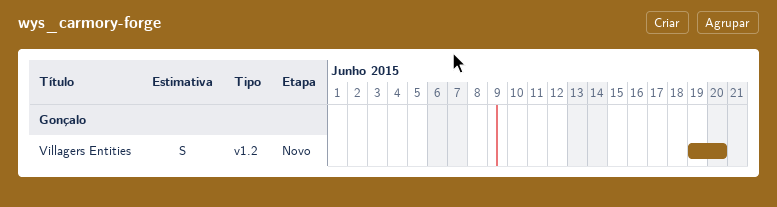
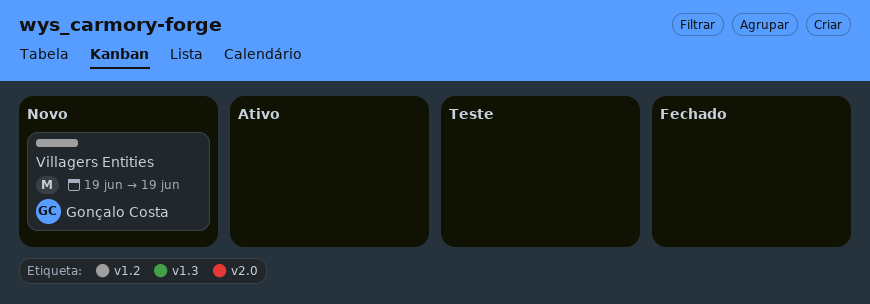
Villagers Entities, estimate: S -> M
Villagers Entities, due: Jun 20 -> Jun 19

